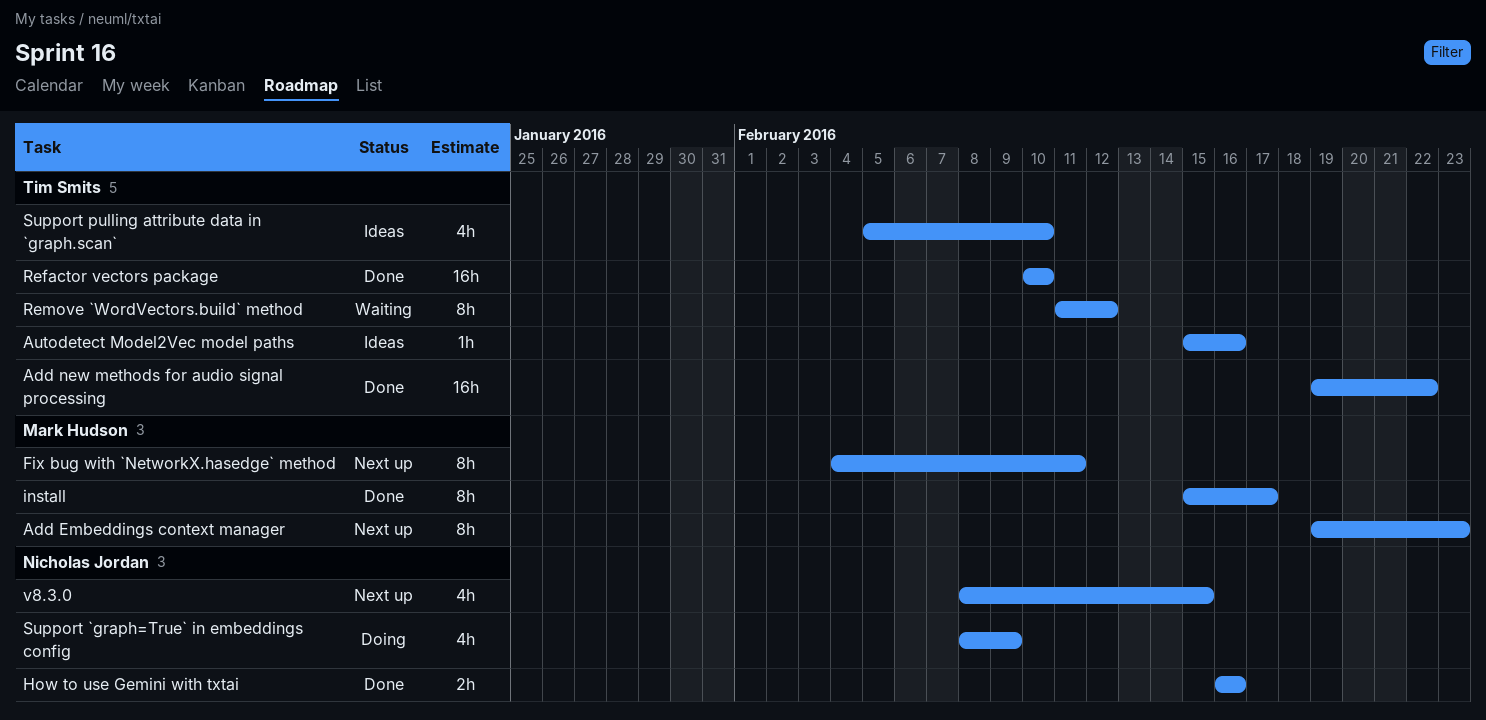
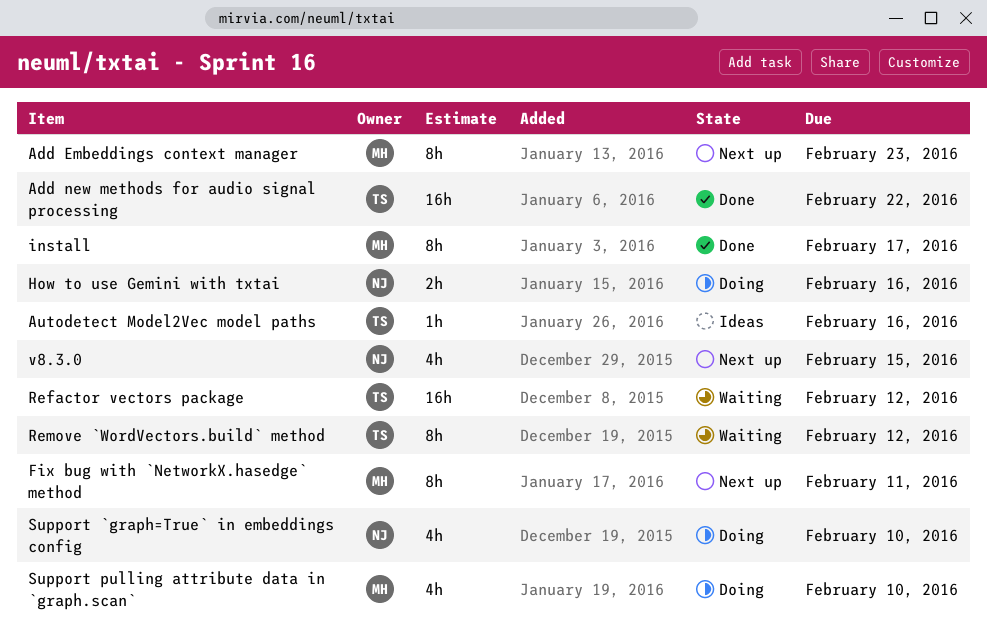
How to use Gemini with txtai, status: Done -> Doing
Refactor vectors package, status: Done -> Waiting
Refactor vectors package, due: Feb 10 -> Feb 12
Support `graph=True` in embeddings config, due: Feb 9 -> Feb 10
Support pulling attribute data in `graph.scan`, status: Ideas -> Doing
Support pulling attribute data in `graph.scan`, owner: Tim Smits -> Mark Hudson

